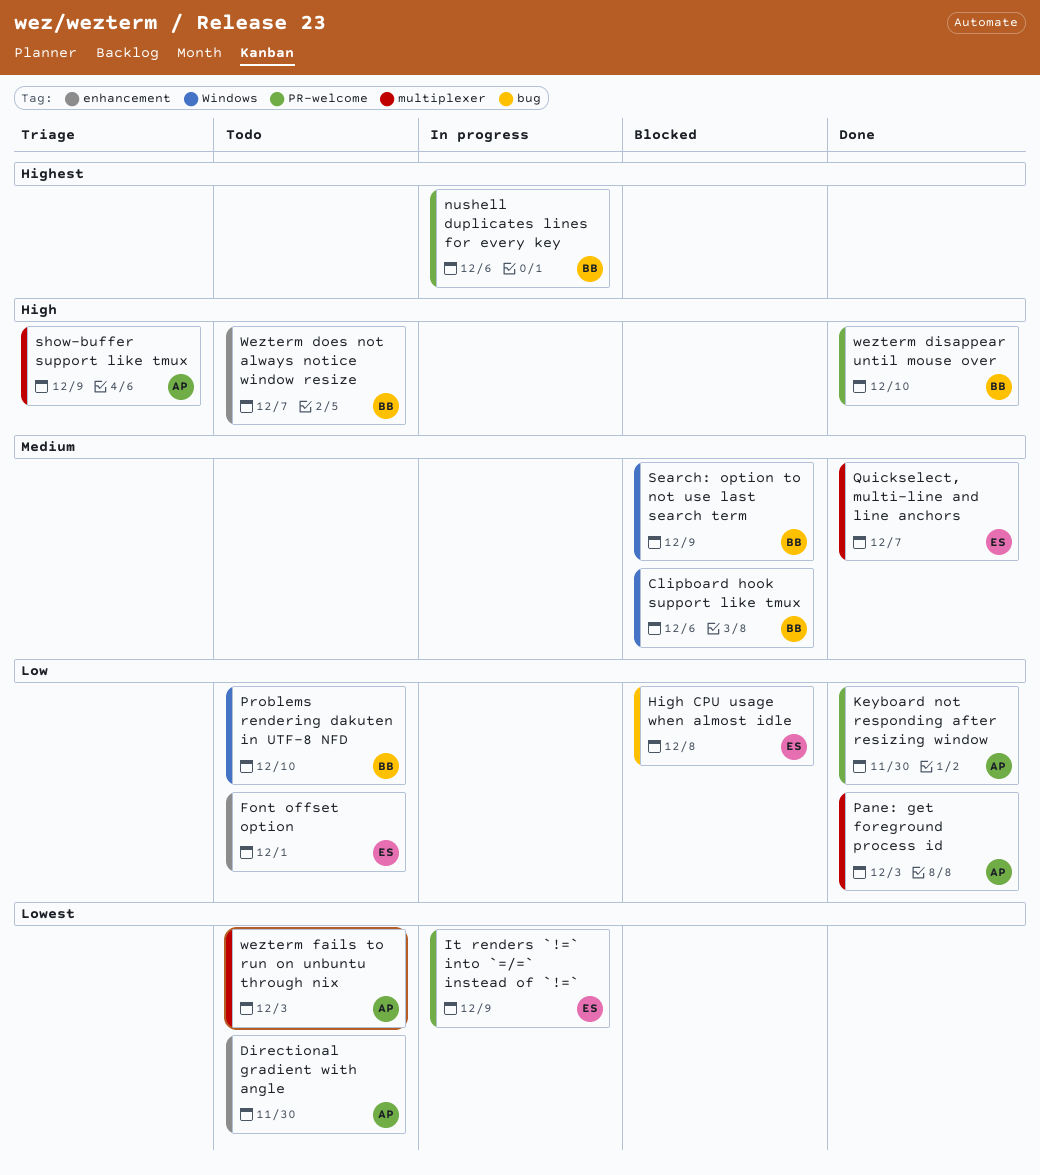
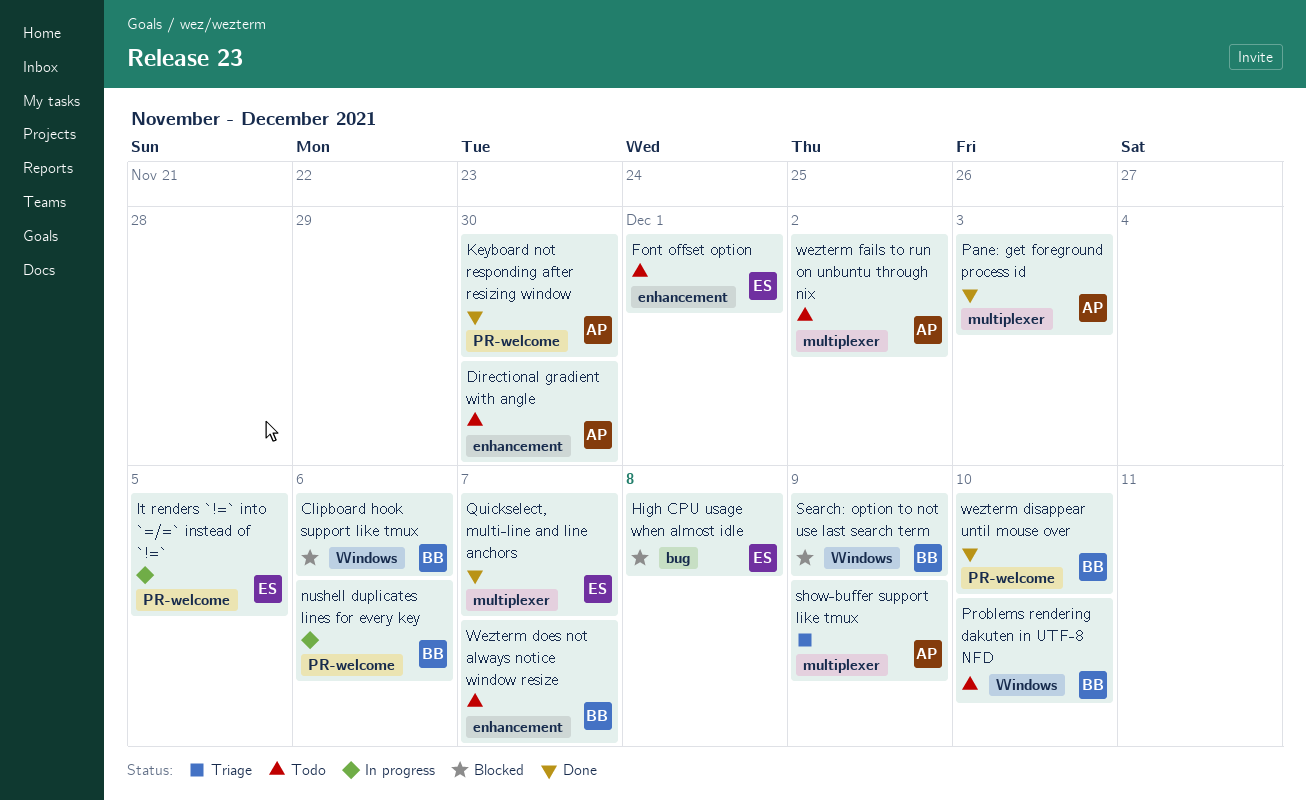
It renders `!=` into `=/=` instead of `!=`, due: Dec 9 -> Dec 5
wezterm fails to run on unbuntu through nix, due: Dec 3 -> Dec 2

